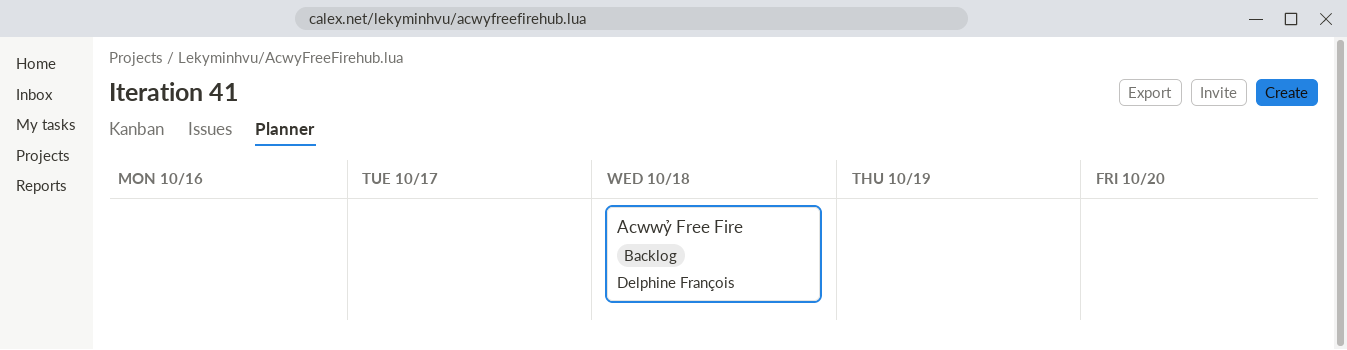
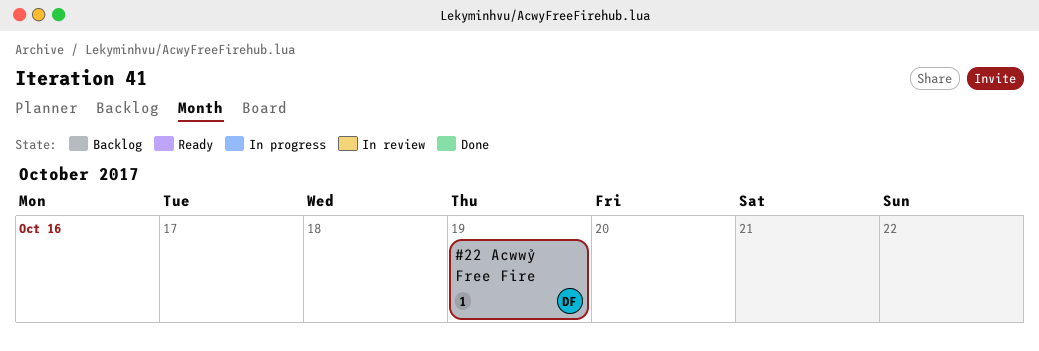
Acwwỷ Free Fire, due: Oct 18 -> Oct 19

